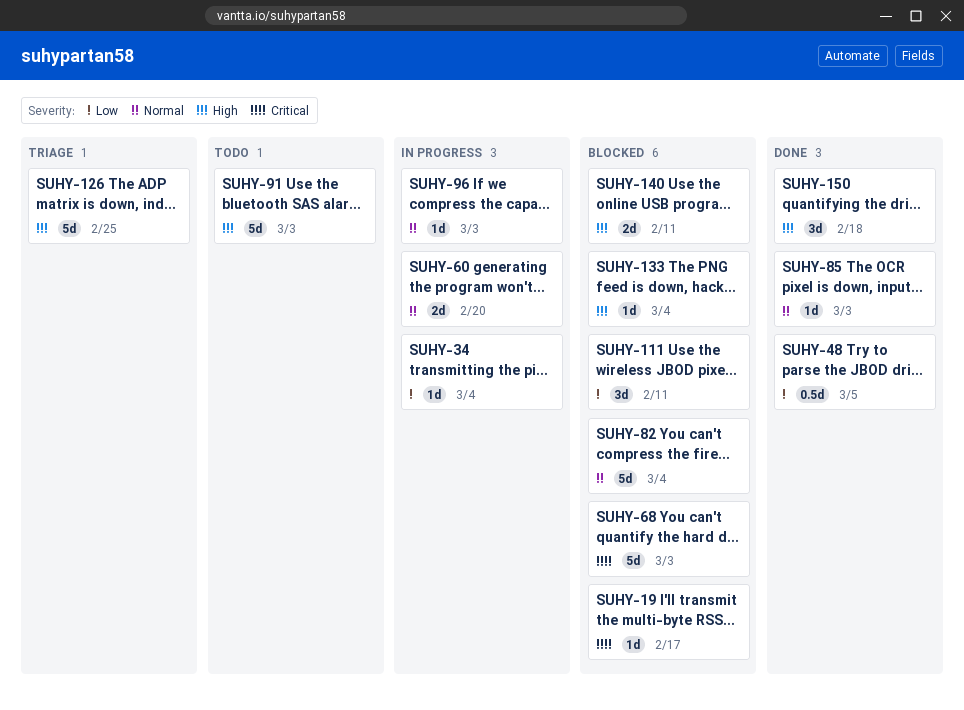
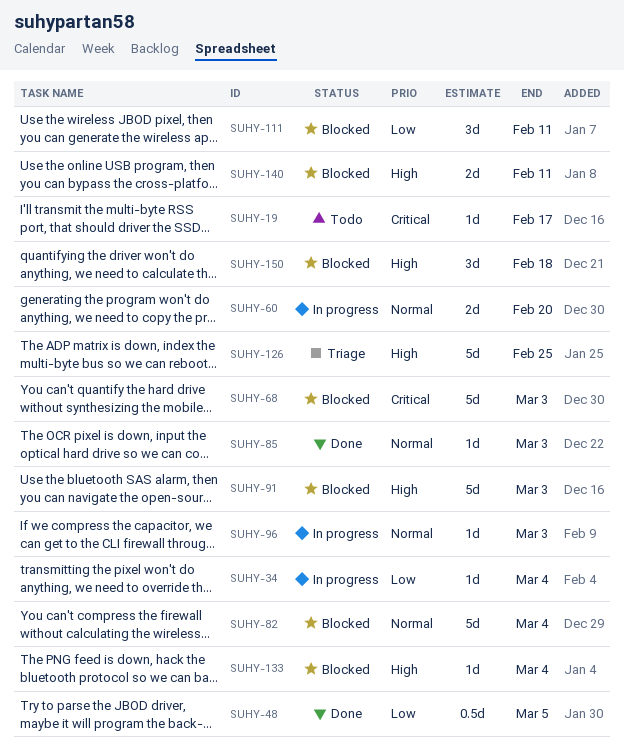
SUHY-19, status: Blocked -> Todo
SUHY-91, status: Todo -> Blocked
SUHY-150, status: Done -> Blocked

